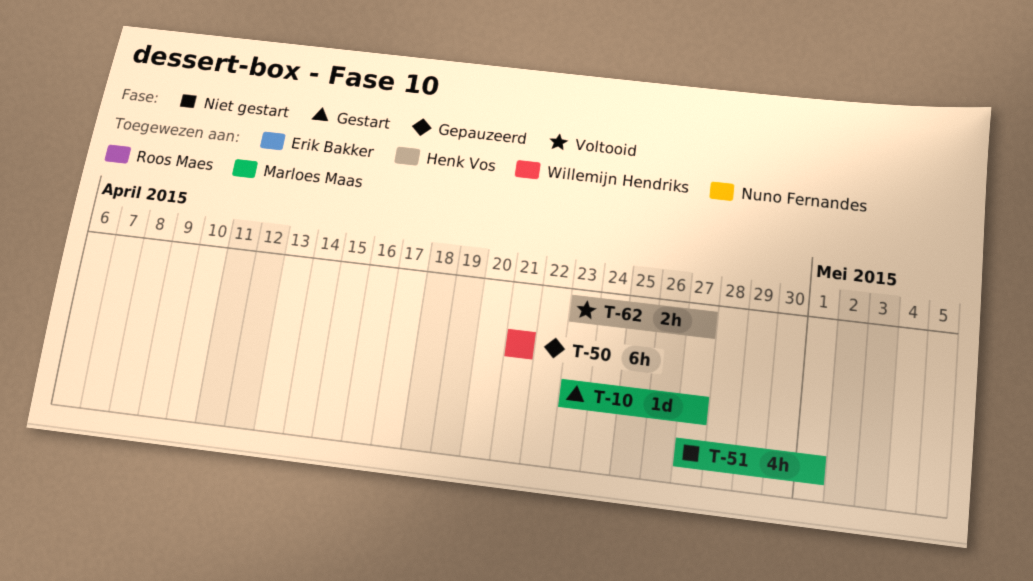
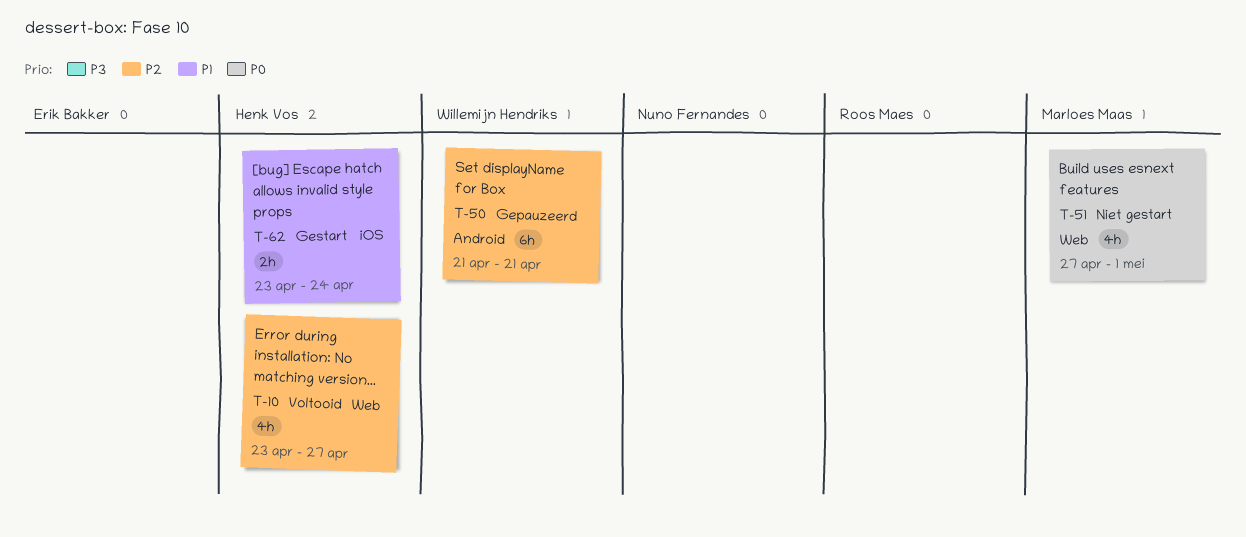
T-10, status: Gestart -> Voltooid
T-10, owner: Marloes Maas -> Henk Vos
T-10, estimate: 1d -> 4h
T-62, status: Voltooid -> Gestart
T-62, due: Apr 27 -> Apr 24

